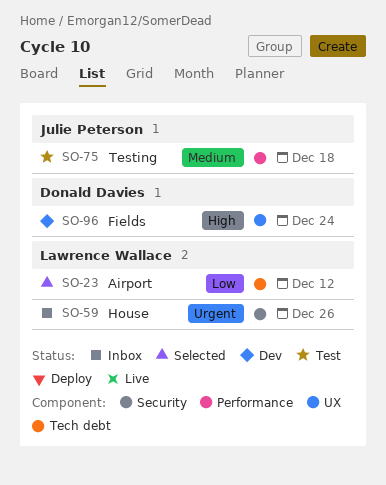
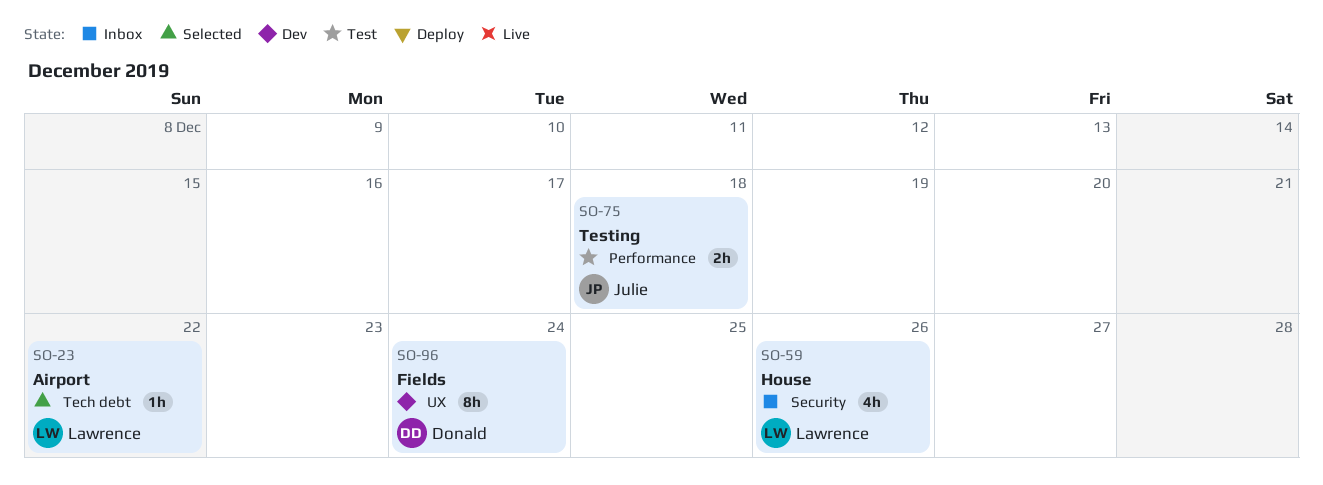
SO-23, due: Dec 12 -> Dec 22

